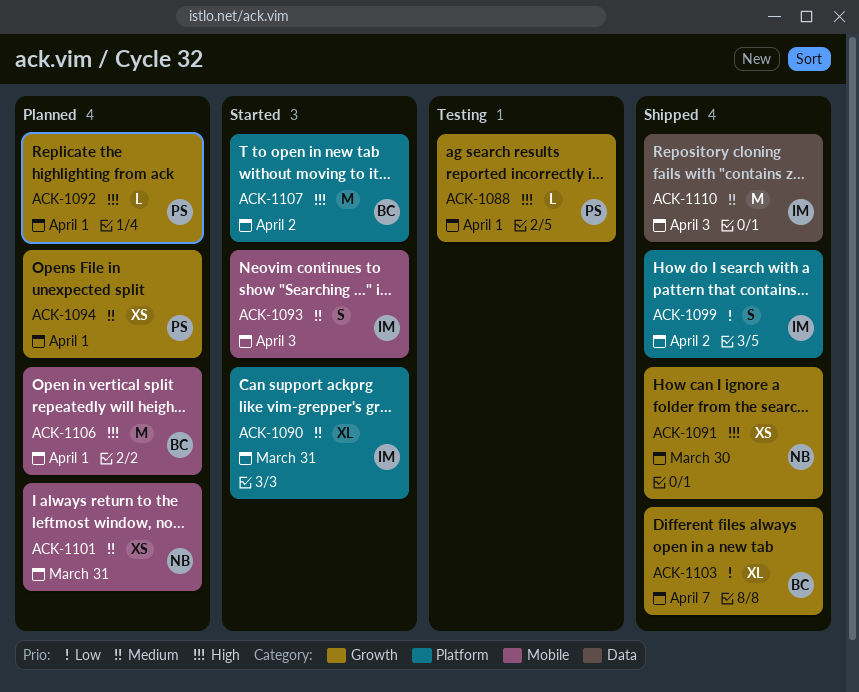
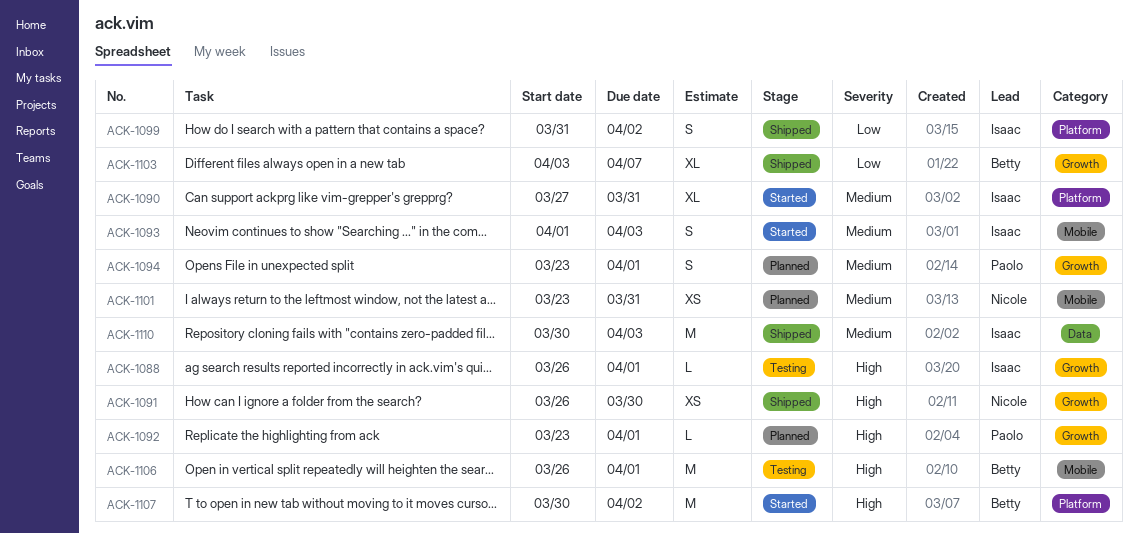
ACK-1088, owner: Paolo -> Isaac
ACK-1094, estimate: XS -> S
ACK-1106, status: Planned -> Testing

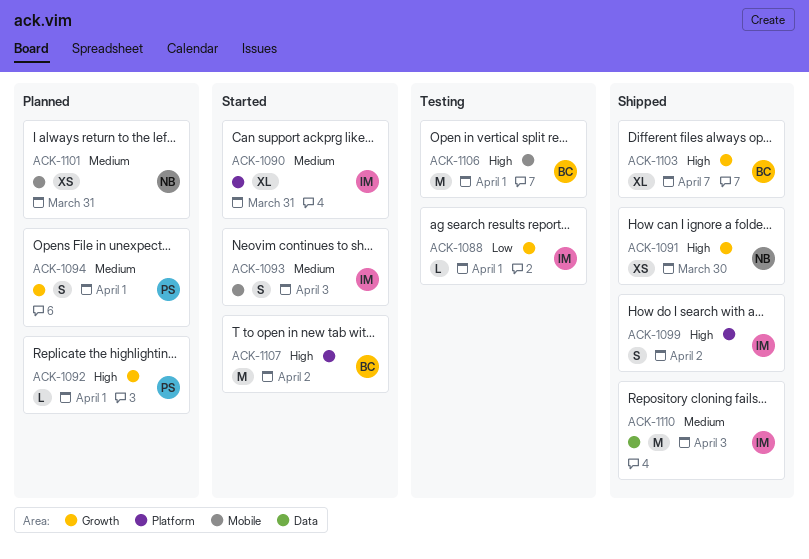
ACK-1088, priority: High -> Low
ACK-1099, priority: Low -> High
ACK-1103, priority: Low -> High

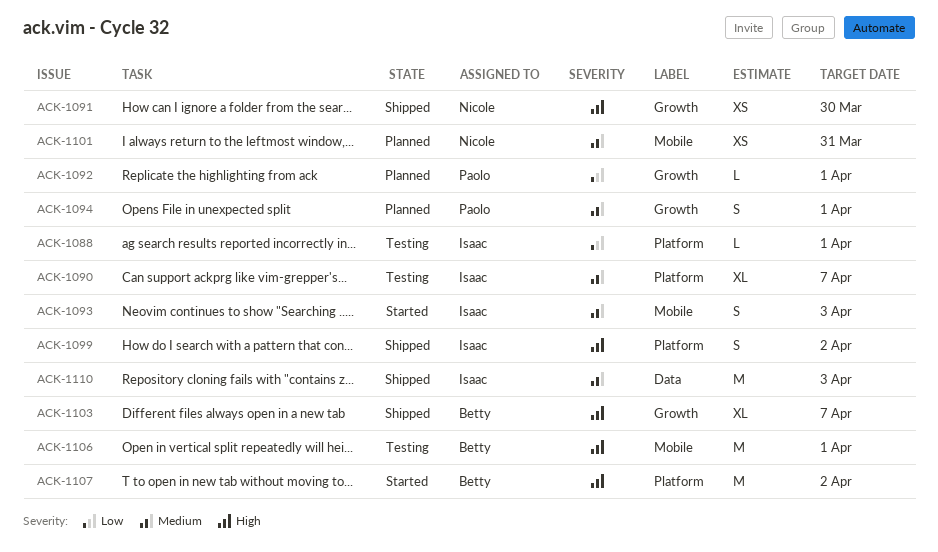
ACK-1088, label: Growth -> Platform
ACK-1090, status: Started -> Testing
ACK-1090, due: Mar 31 -> Apr 7
ACK-1092, priority: High -> Low

